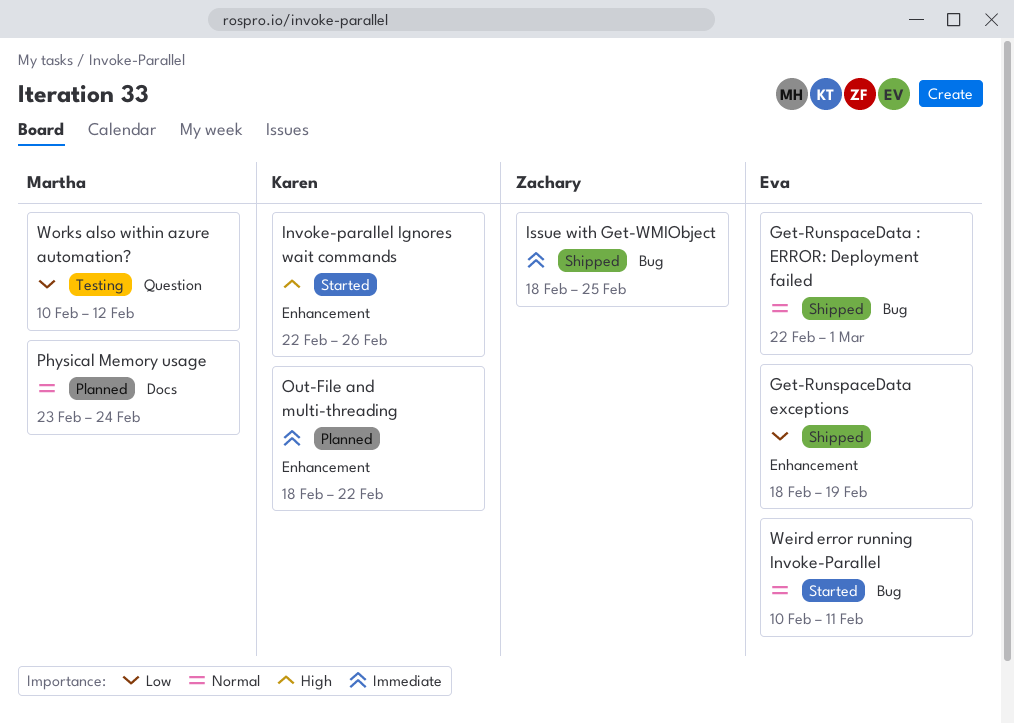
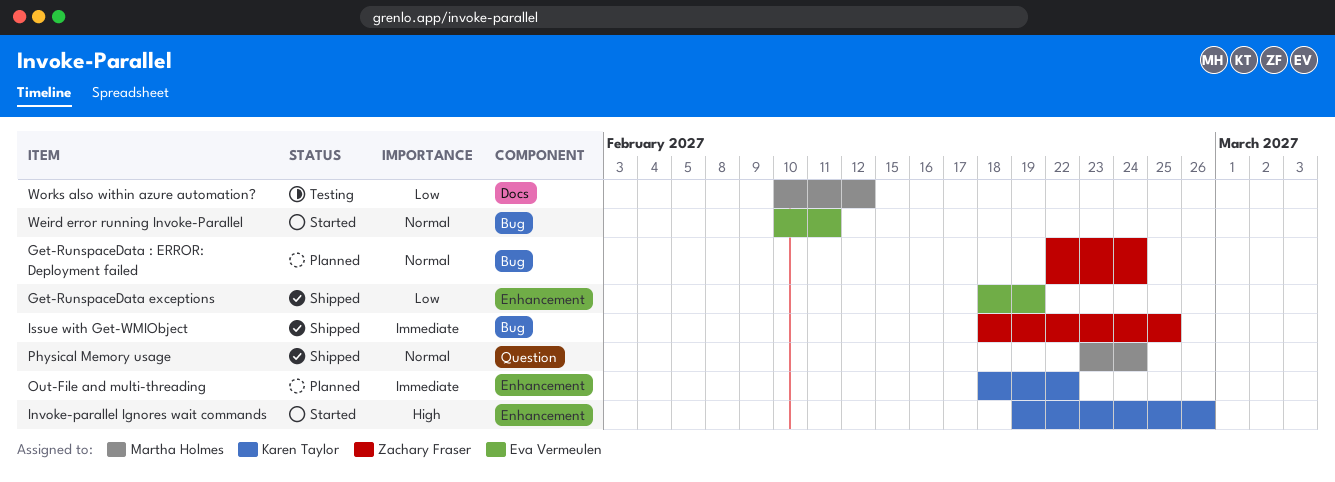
Get-RunspaceData : ERROR: Deployment failed, status: Shipped -> Planned
Get-RunspaceData : ERROR: Deployment failed, owner: Eva Vermeulen -> Zachary Fraser
Get-RunspaceData : ERROR: Deployment failed, due: Mar 1 -> Feb 24
Invoke-parallel Ignores wait commands, start: Feb 22 -> Feb 19
Physical Memory usage, status: Planned -> Shipped
Physical Memory usage, label: Docs -> Question
Works also within azure automation?, label: Question -> Docs

